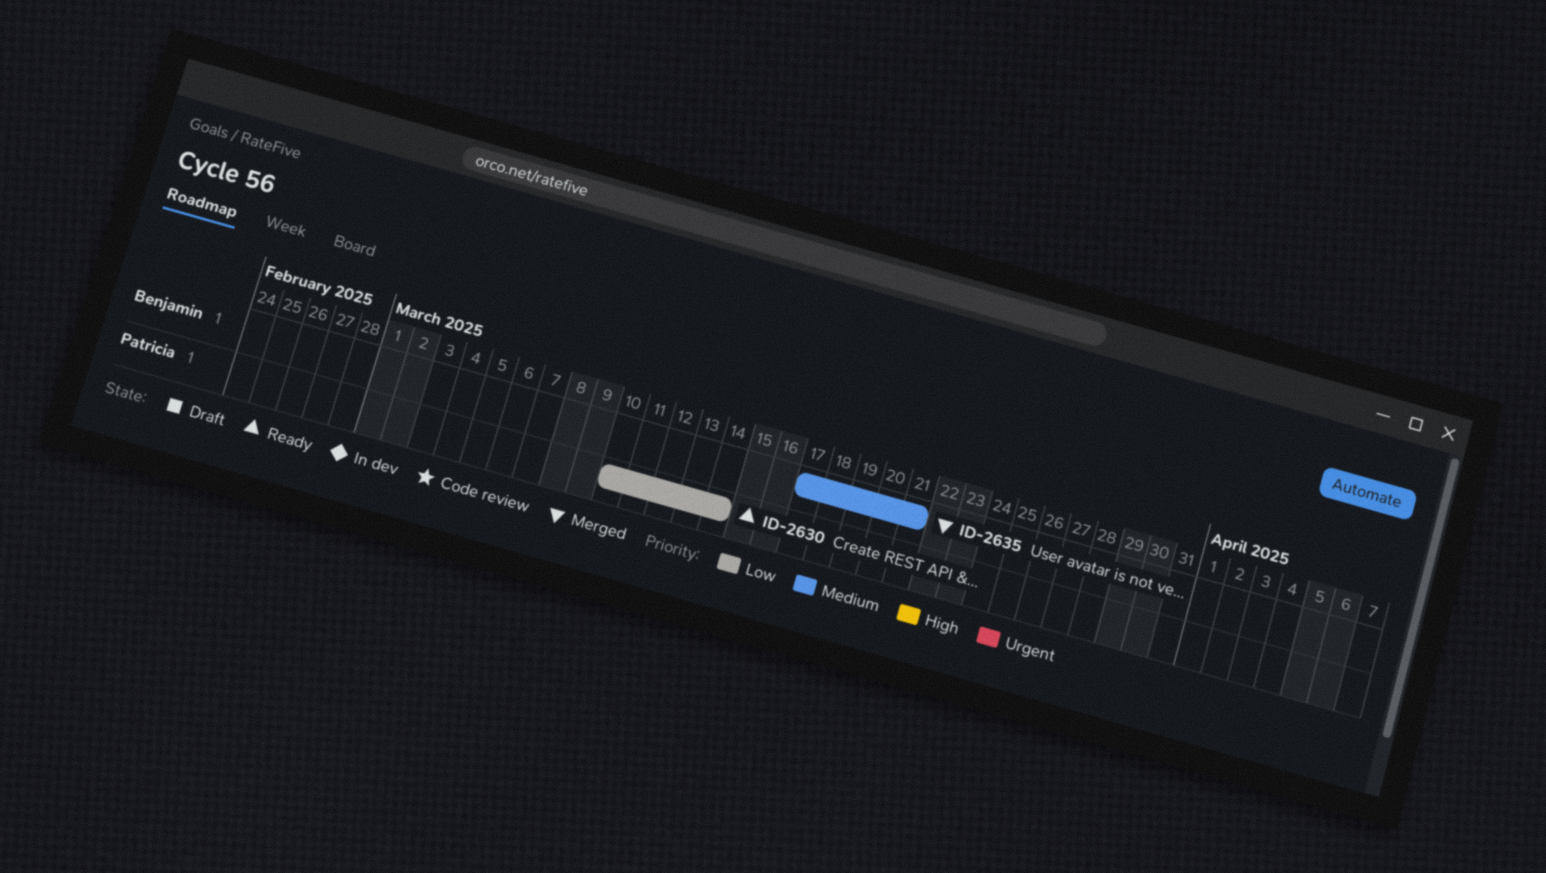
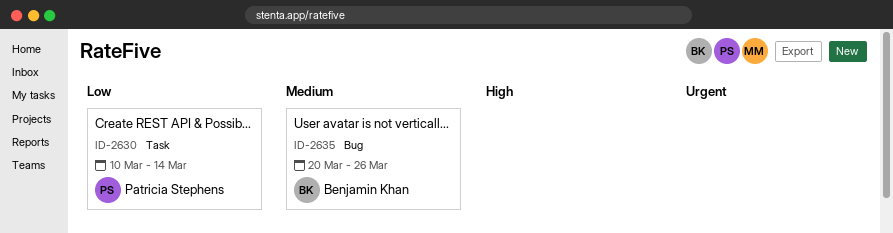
ID-2635, start: Mar 17 -> Mar 20
ID-2635, due: Mar 21 -> Mar 26

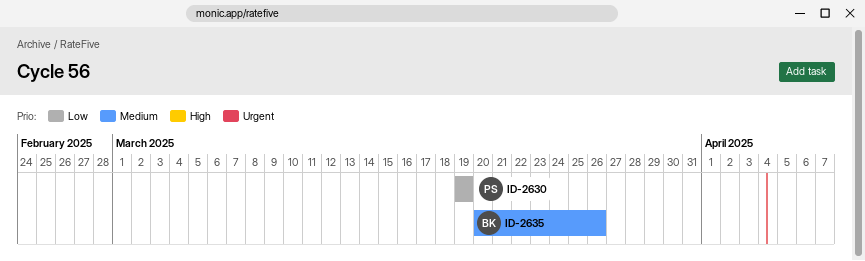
ID-2630, start: Mar 10 -> Mar 19
ID-2630, due: Mar 14 -> Mar 19

